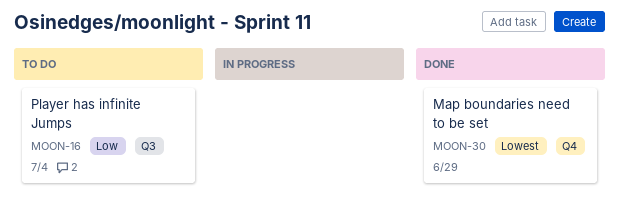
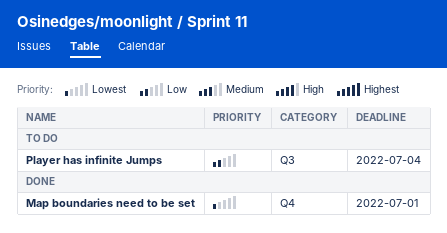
Map boundaries need to be set, due: Jun 29 -> Jul 1

